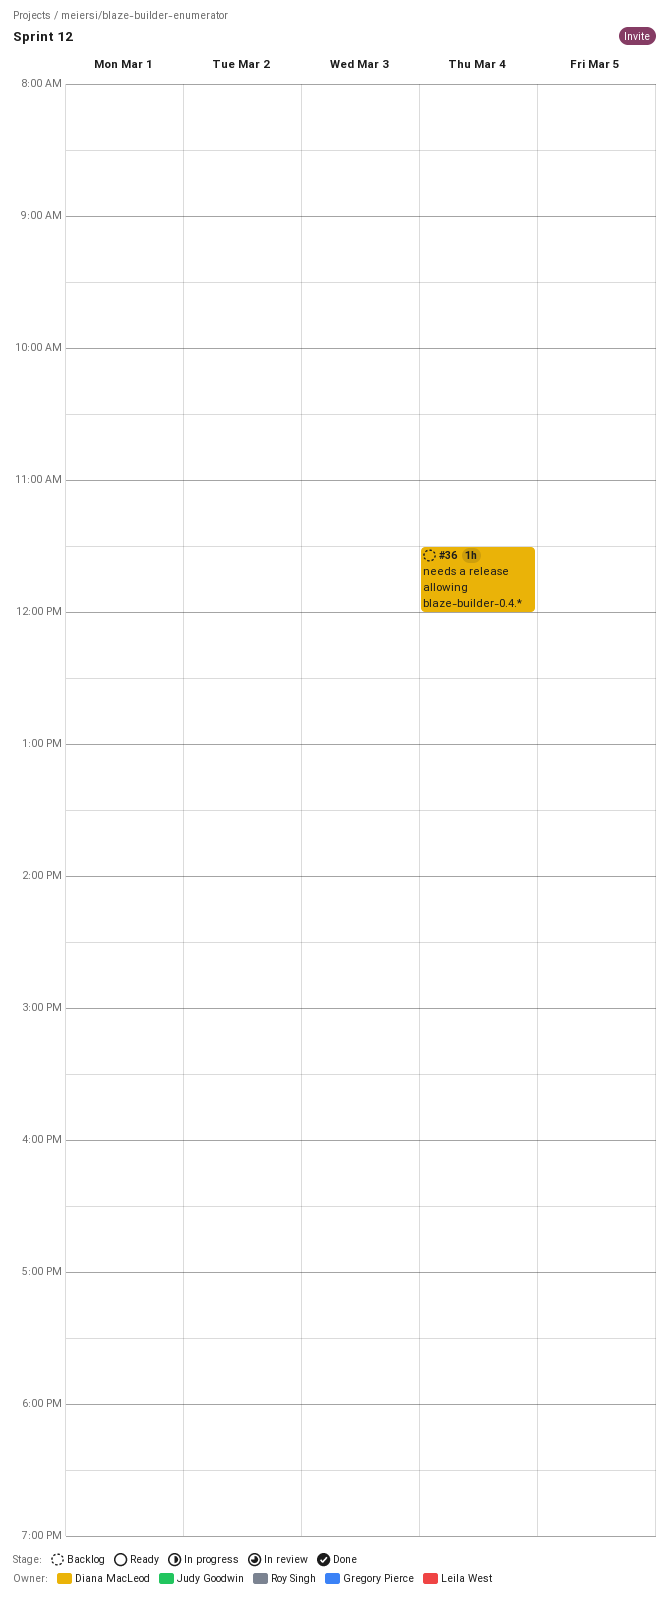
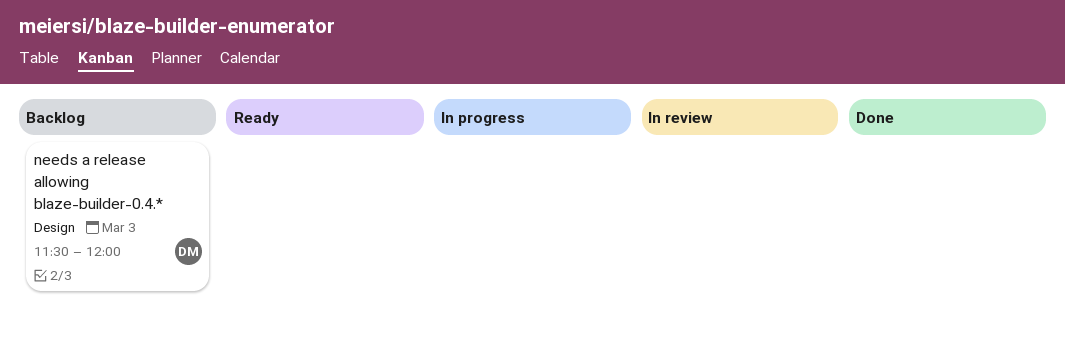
needs a release allowing blaze-builder-0.4.*, day: Mar 4 -> Mar 3

